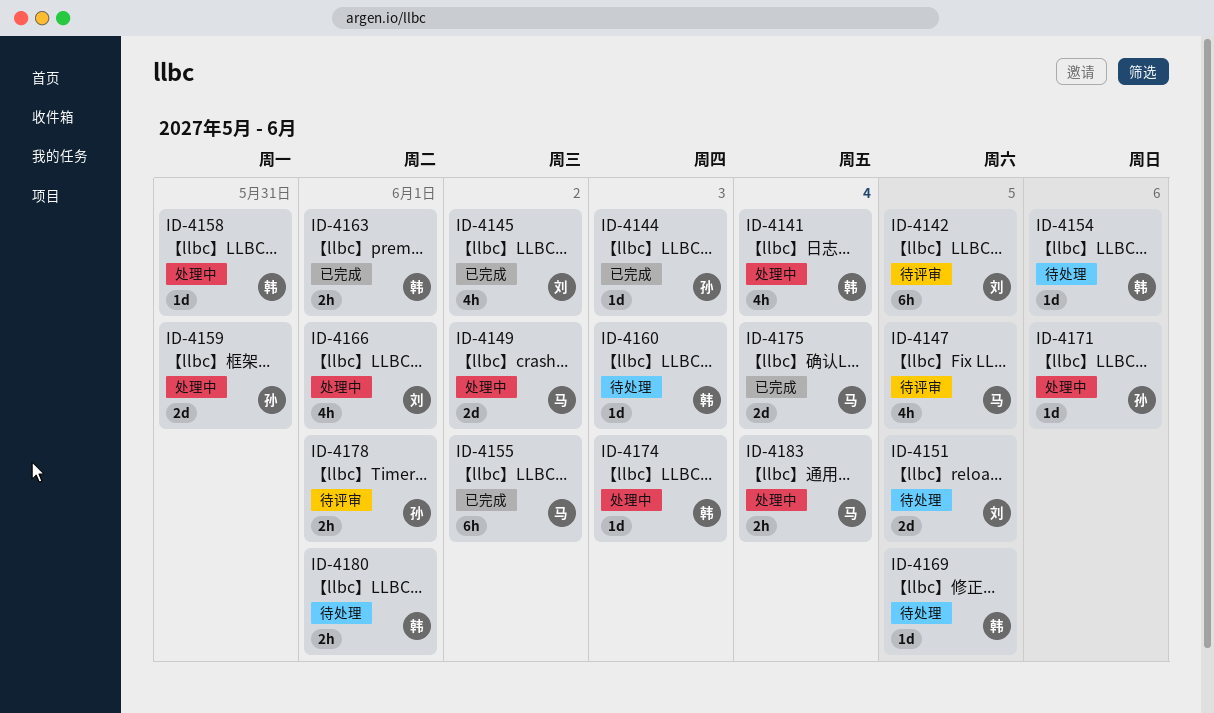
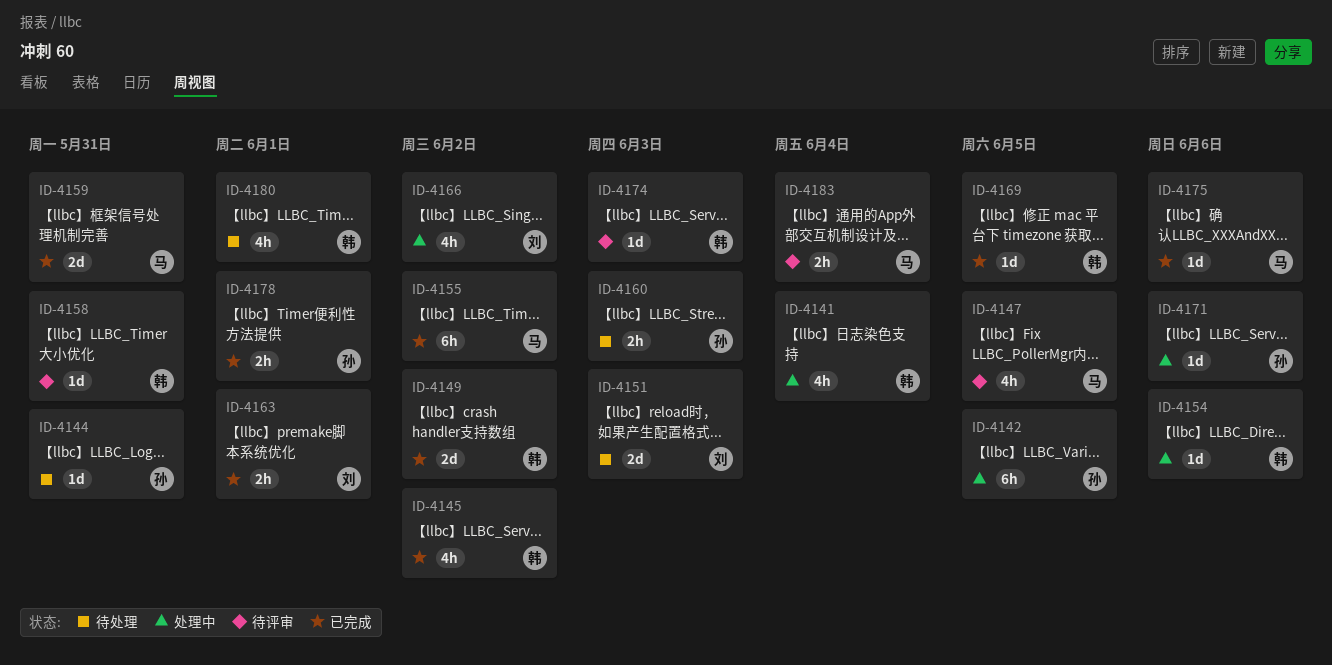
ID-4142, status: 待评审 -> 处理中
ID-4142, owner: 刘 -> 孙
ID-4144, status: 已完成 -> 待处理
ID-4144, due: Jun 3 -> May 31
ID-4145, owner: 刘 -> 韩
ID-4149, status: 处理中 -> 已完成
ID-4149, owner: 马 -> 韩
ID-4151, due: Jun 5 -> Jun 3
ID-4154, status: 待处理 -> 处理中
ID-4158, status: 处理中 -> 待评审
ID-4159, status: 处理中 -> 已完成
ID-4159, owner: 孙 -> 马
ID-4160, owner: 韩 -> 孙
ID-4160, estimate: 1d -> 2h
ID-4163, owner: 韩 -> 刘
ID-4166, due: Jun 1 -> Jun 2
ID-4169, status: 待处理 -> 已完成
ID-4174, status: 处理中 -> 待评审
ID-4175, estimate: 2d -> 1d
ID-4175, due: Jun 4 -> Jun 6
ID-4178, status: 待评审 -> 已完成
ID-4180, estimate: 2h -> 4h
ID-4183, status: 处理中 -> 待评审

